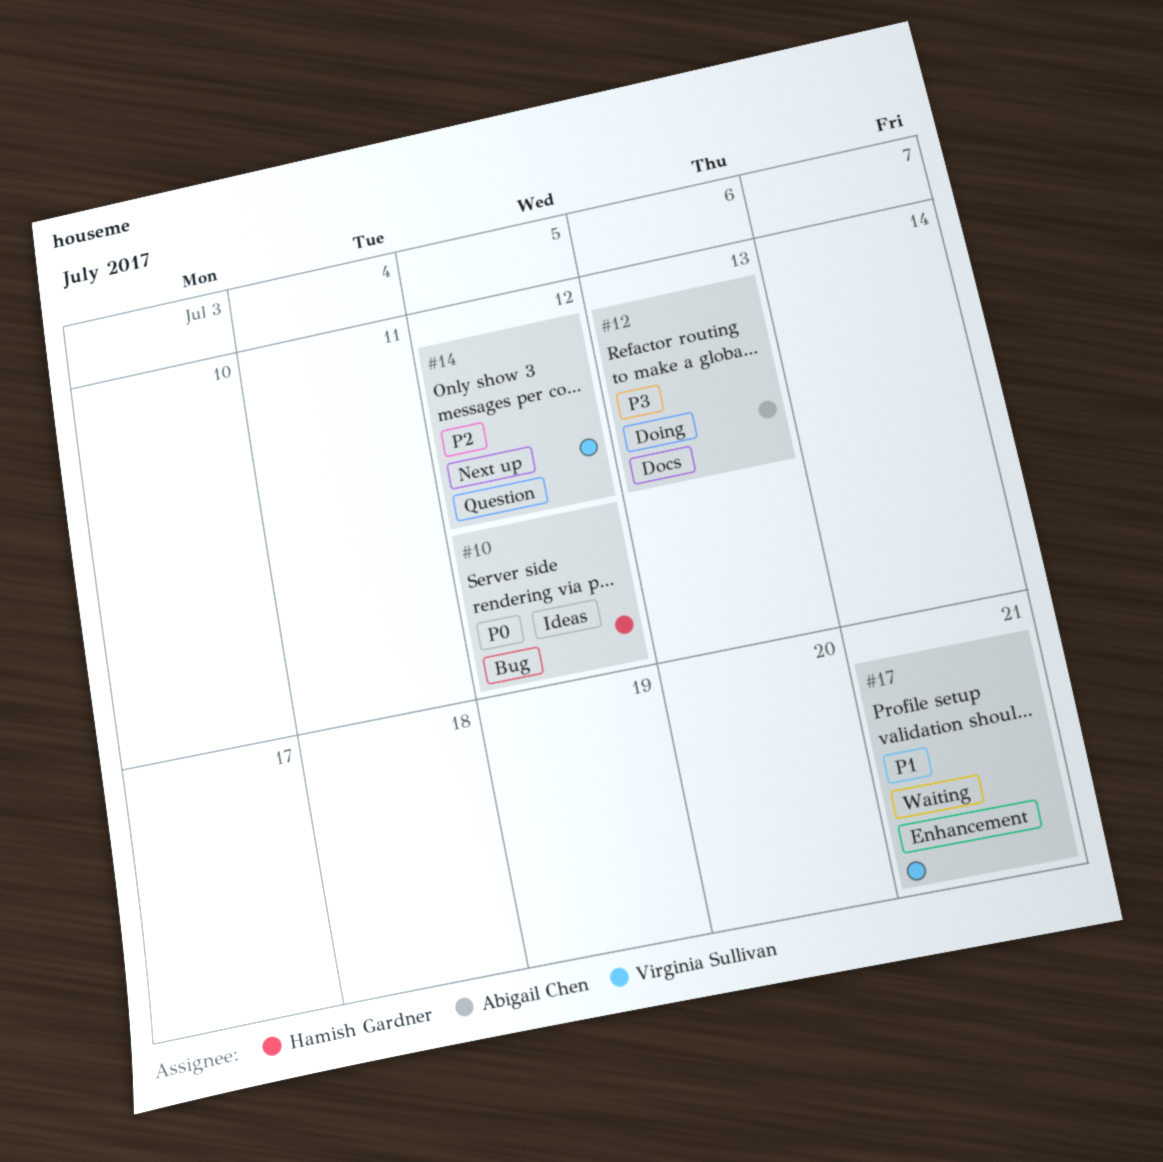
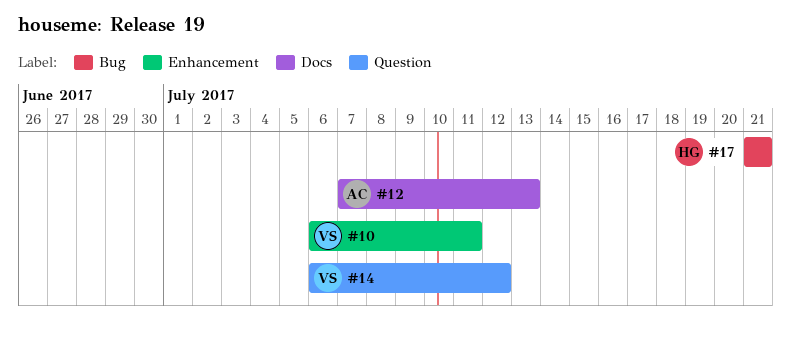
#10, owner: Hamish Gardner -> Virginia Sullivan
#10, label: Bug -> Enhancement
#10, due: Jul 12 -> Jul 11
#17, owner: Virginia Sullivan -> Hamish Gardner
#17, label: Enhancement -> Bug

